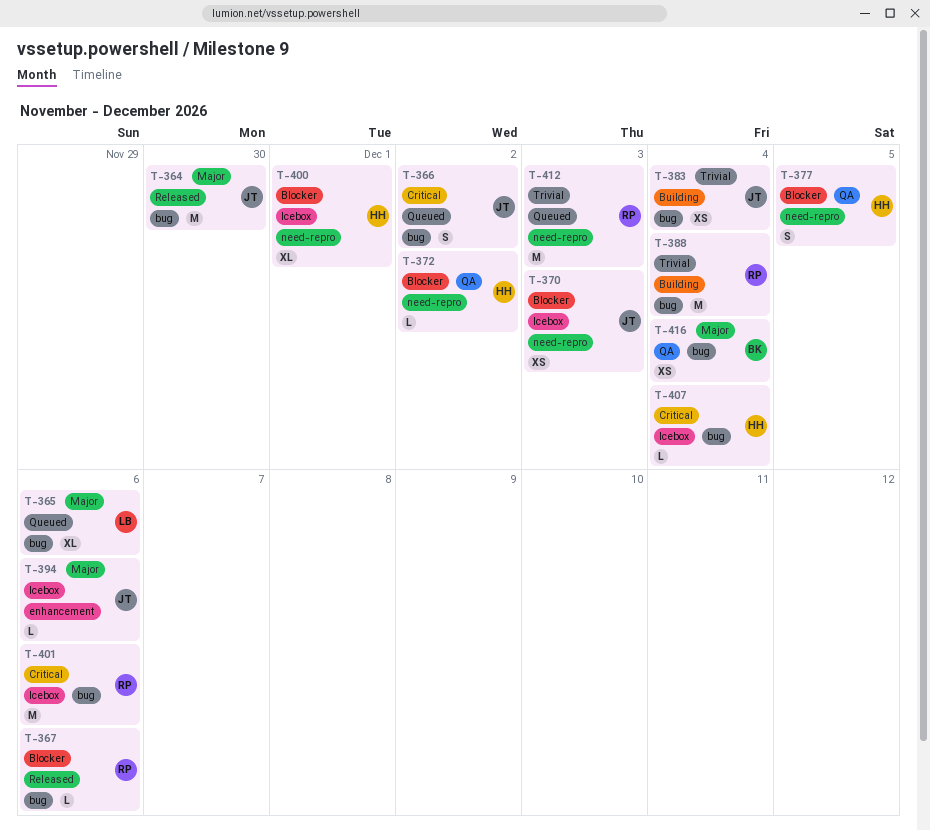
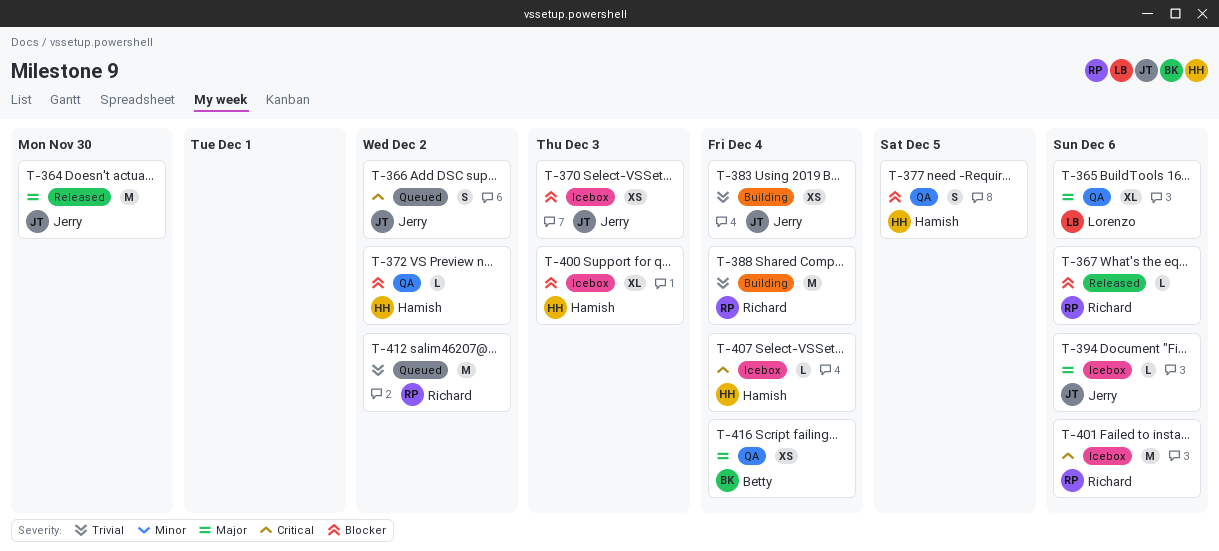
T-365, status: Queued -> QA
T-400, due: Dec 1 -> Dec 3
T-412, due: Dec 3 -> Dec 2

